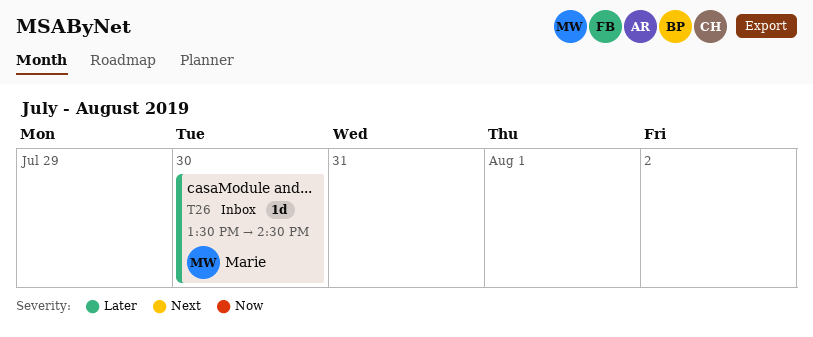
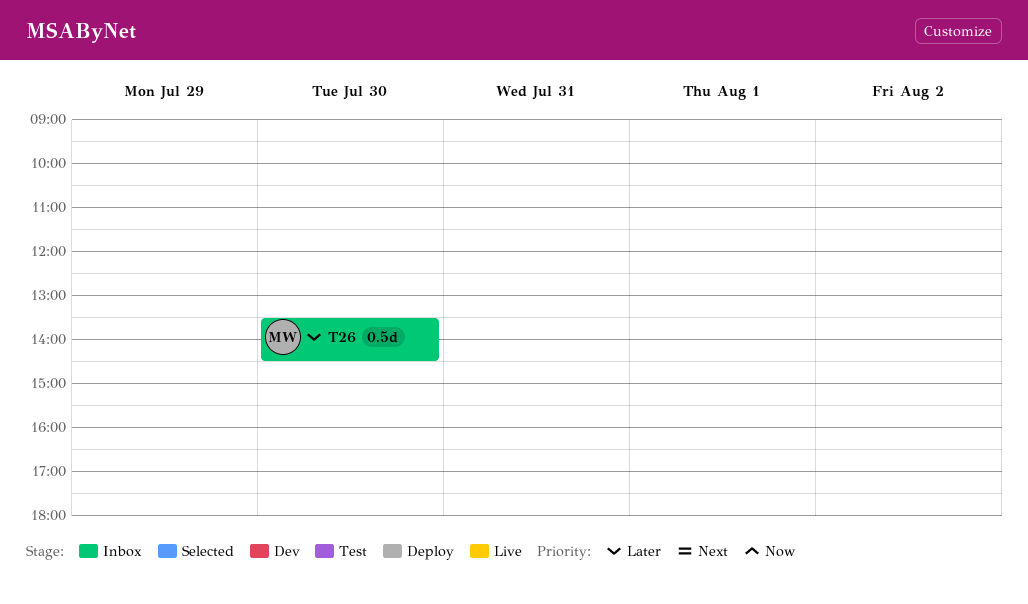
T26, estimate: 1d -> 0.5d

